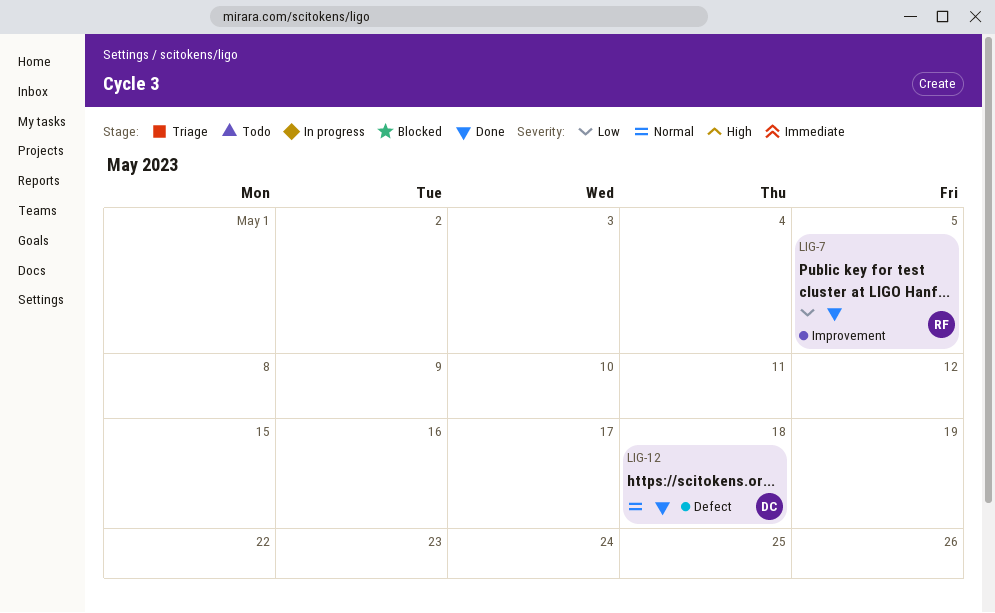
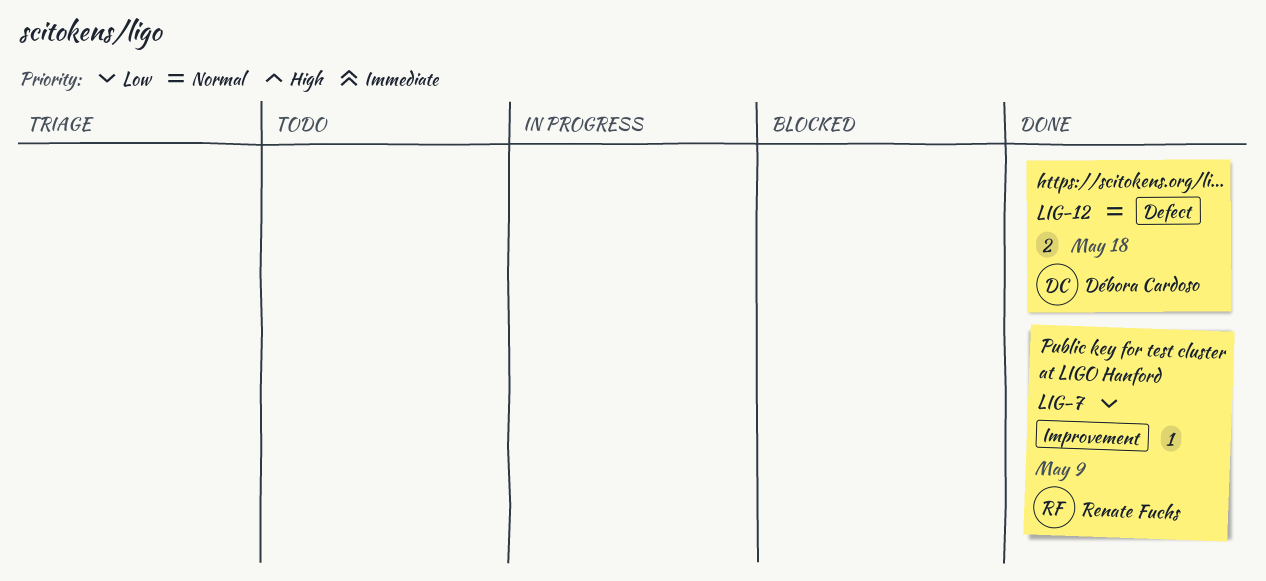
LIG-7, due: May 5 -> May 9

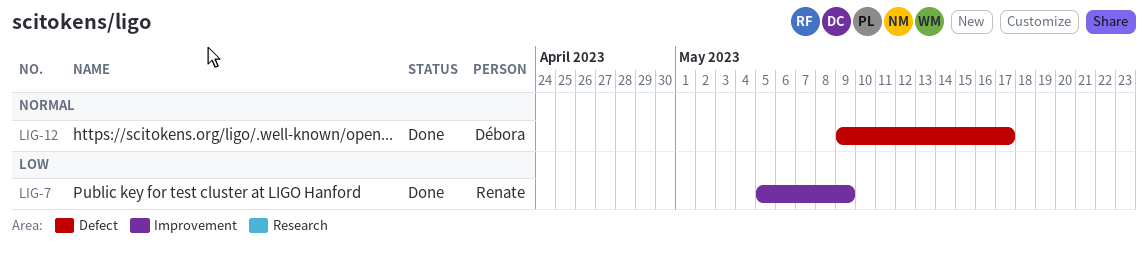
LIG-12, due: May 18 -> May 17

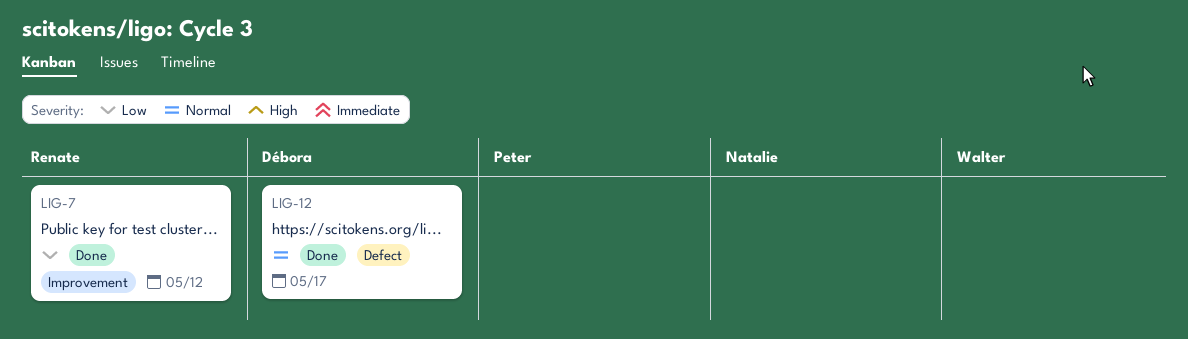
LIG-7, due: May 9 -> May 12

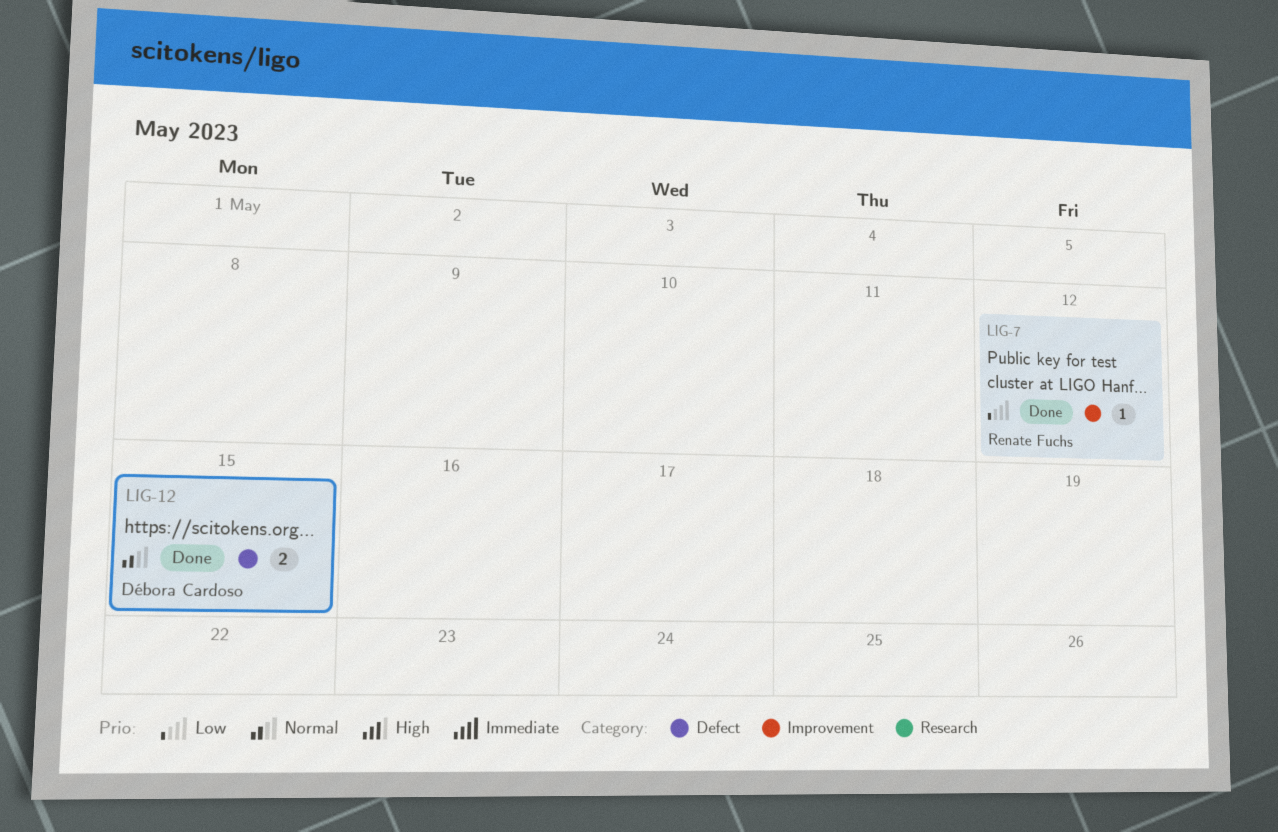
LIG-12, due: May 17 -> May 15

